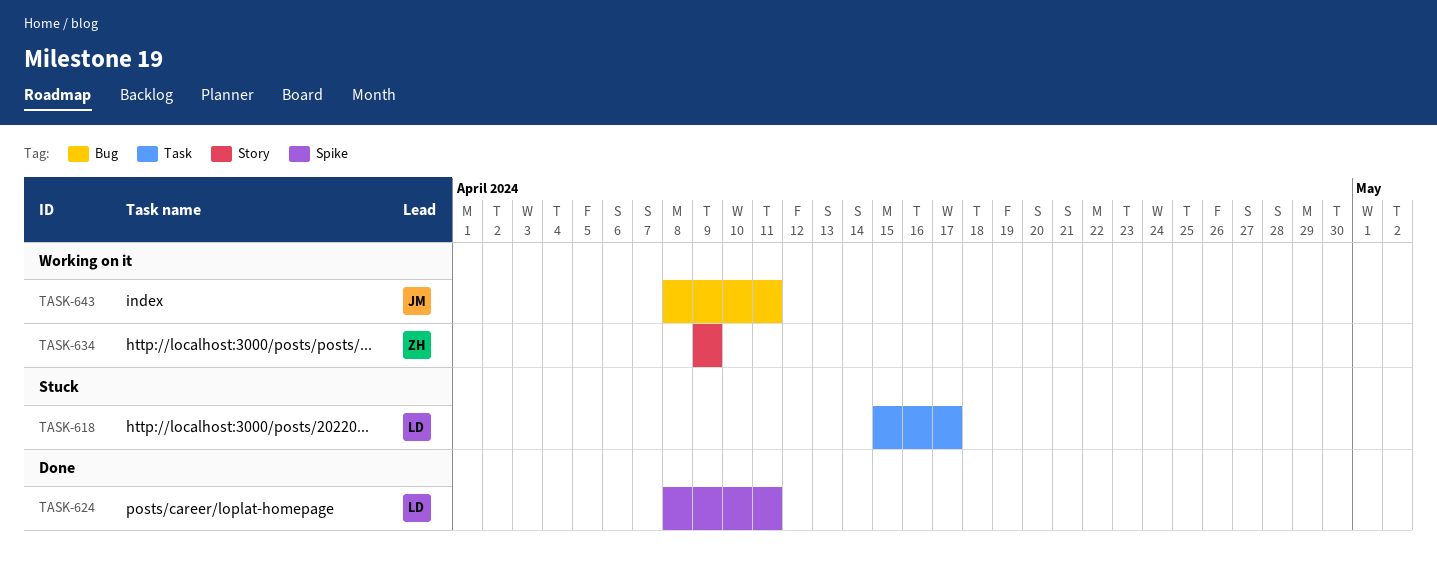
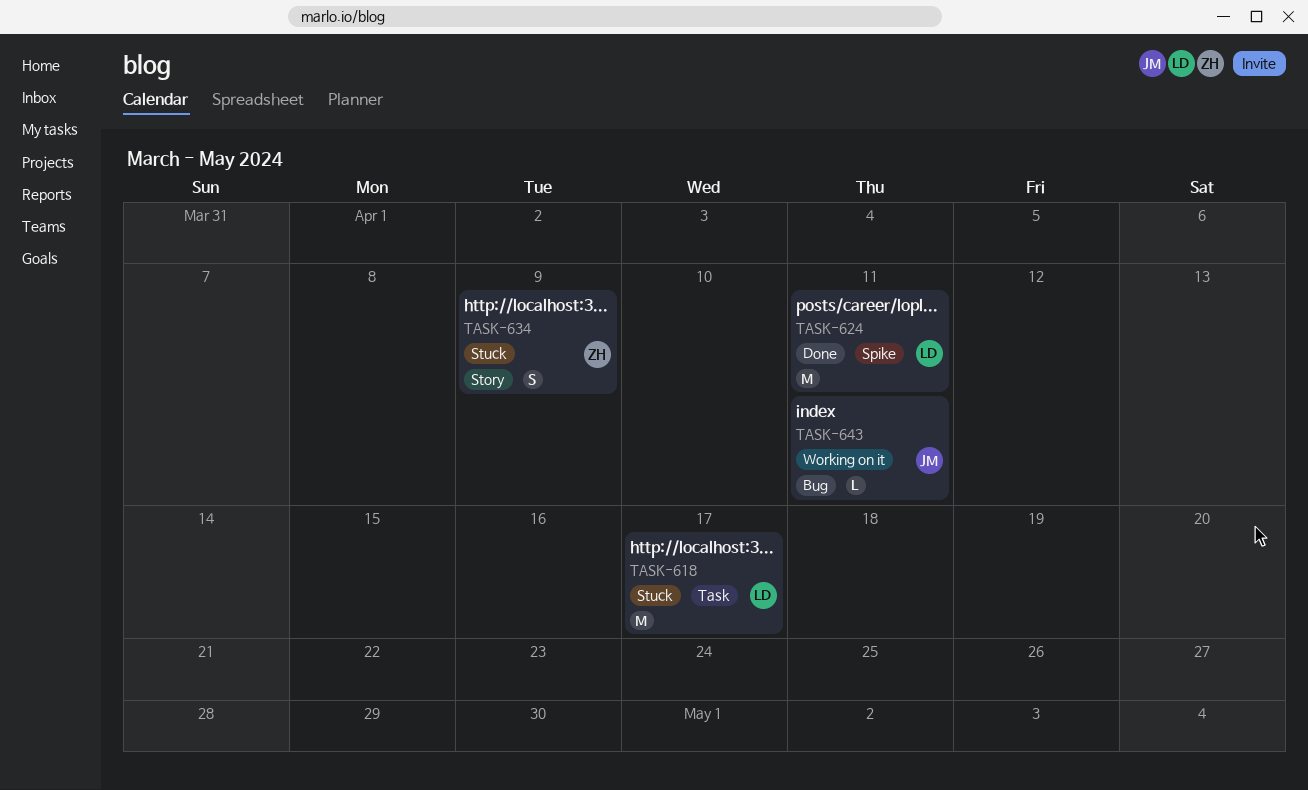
TASK-634, status: Working on it -> Stuck

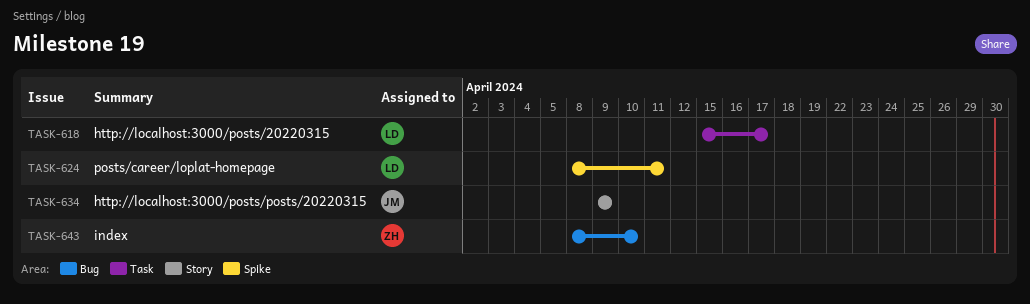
TASK-634, owner: ZH -> JM
TASK-643, owner: JM -> ZH
TASK-643, due: Apr 11 -> Apr 10

